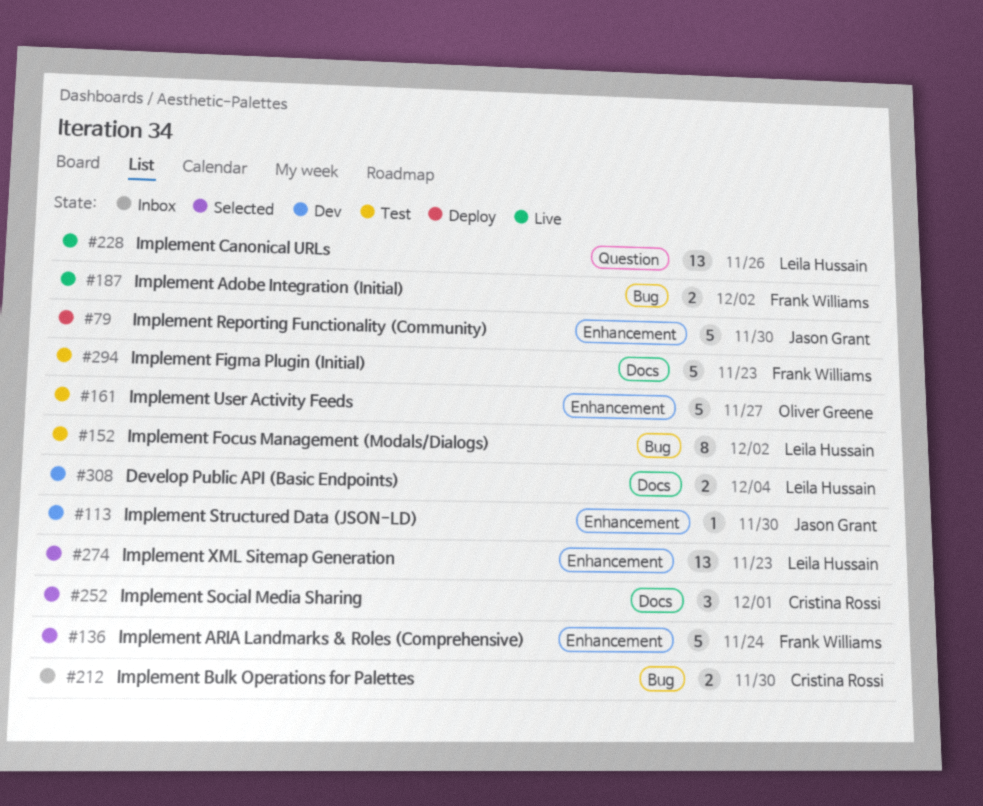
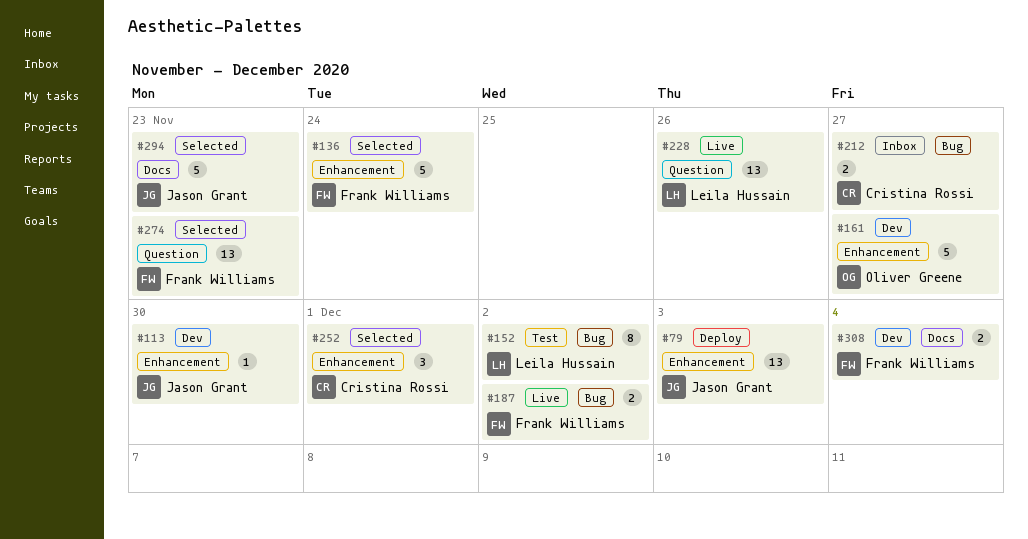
#79, estimate: 5 -> 13
#79, due: Nov 30 -> Dec 3
#161, status: Test -> Dev
#212, due: Nov 30 -> Nov 27
#252, label: Docs -> Enhancement
#274, owner: Leila Hussain -> Frank Williams
#274, label: Enhancement -> Question
#294, status: Test -> Selected
#294, owner: Frank Williams -> Jason Grant
#308, owner: Leila Hussain -> Frank Williams

